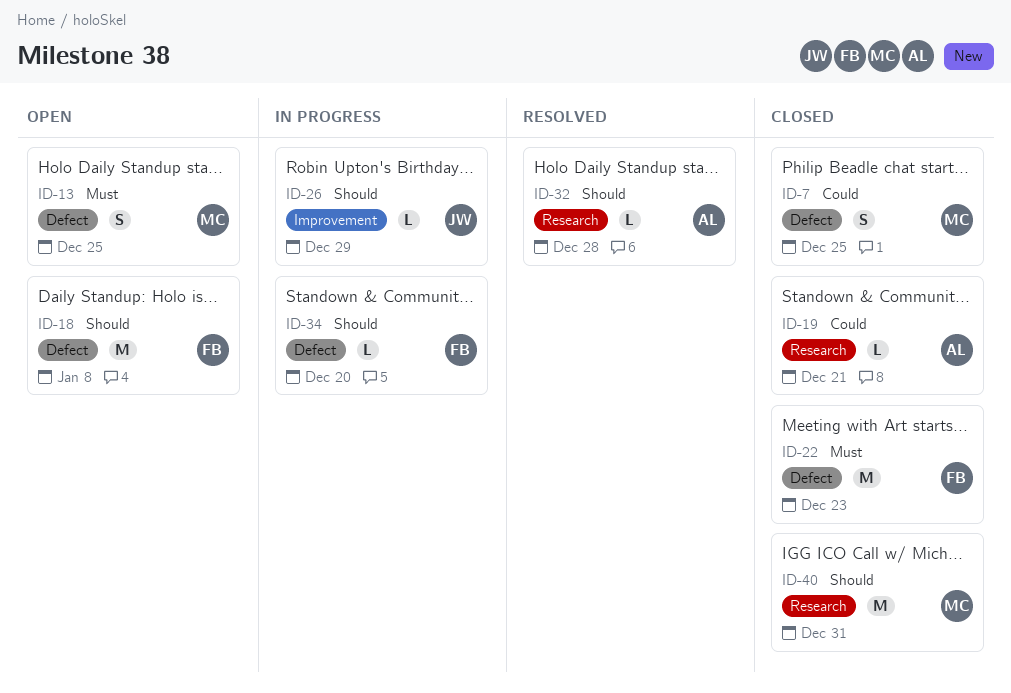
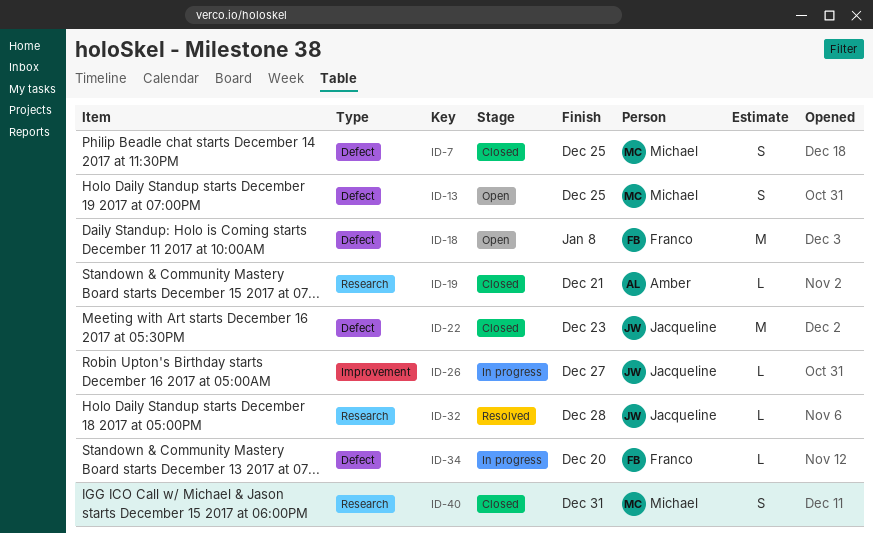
ID-22, owner: Franco -> Jacqueline
ID-26, due: Dec 29 -> Dec 27
ID-32, owner: Amber -> Jacqueline
ID-40, estimate: M -> S

